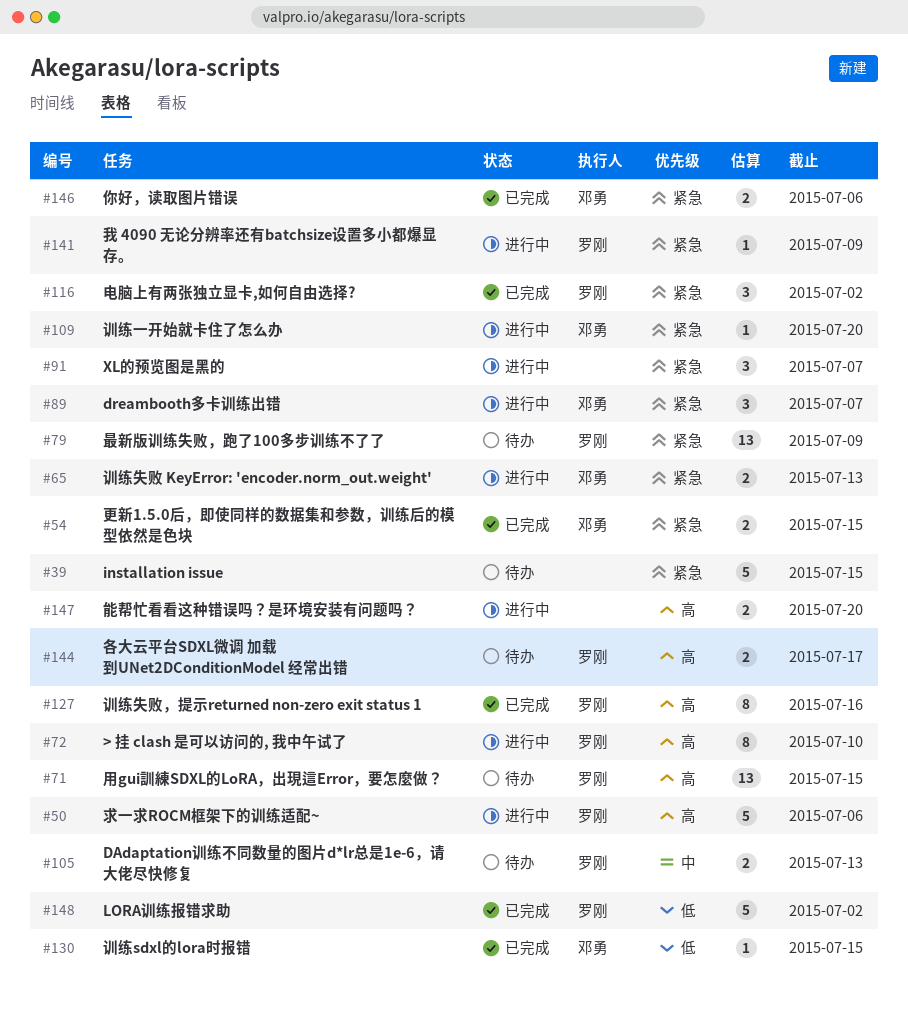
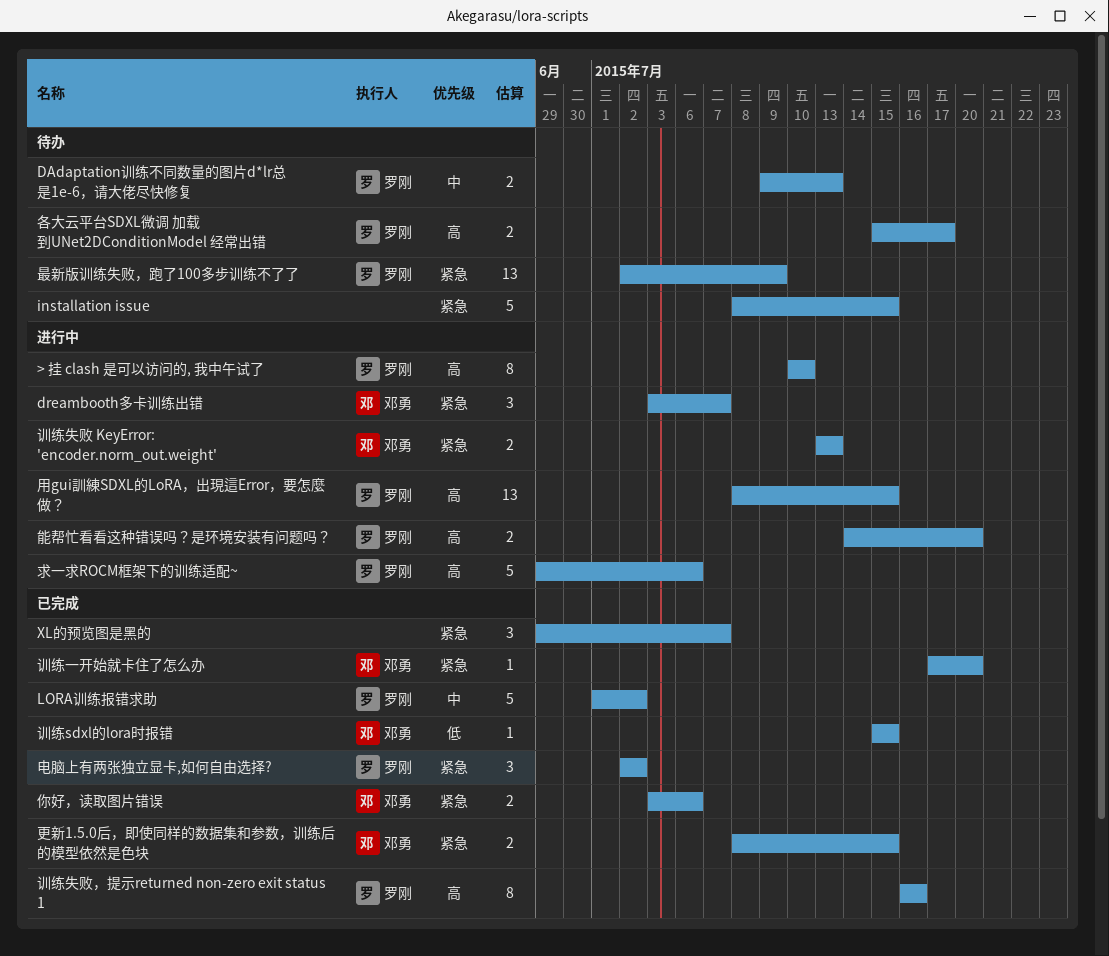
LORA训练报错求助, priority: 低 -> 中
XL的预览图是黑的, status: 进行中 -> 已完成
我 4090 无论分辨率还有batchsize设置多小都爆显存。: present -> none
用gui訓練SDXL的LoRA，出現這Error，要怎麼做？, status: 待办 -> 进行中
能帮忙看看这种错误吗？是环境安装有问题吗？, owner: none -> 罗刚
训练一开始就卡住了怎么办, status: 进行中 -> 已完成

